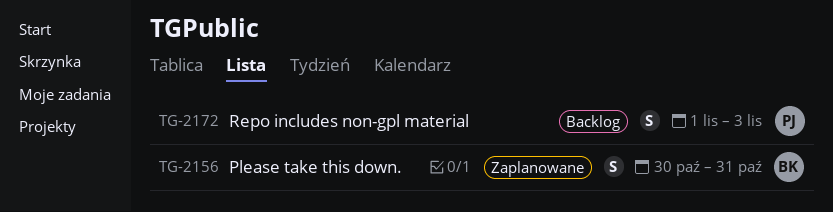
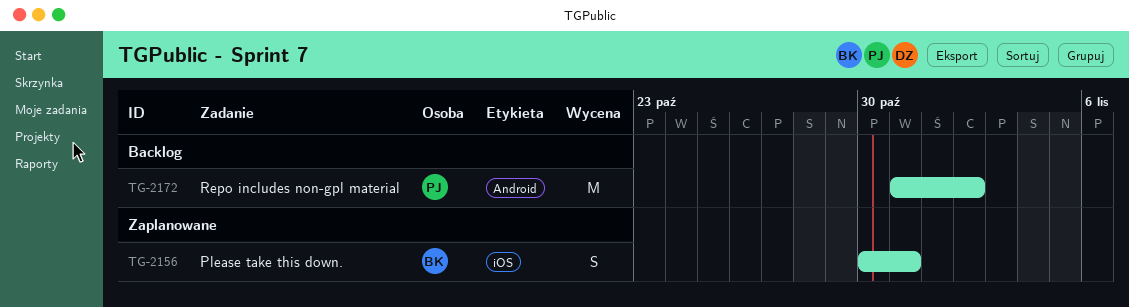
TG-2172, estimate: S -> M
TG-2172, start: Nov 1 -> Oct 31
TG-2172, due: Nov 3 -> Nov 2

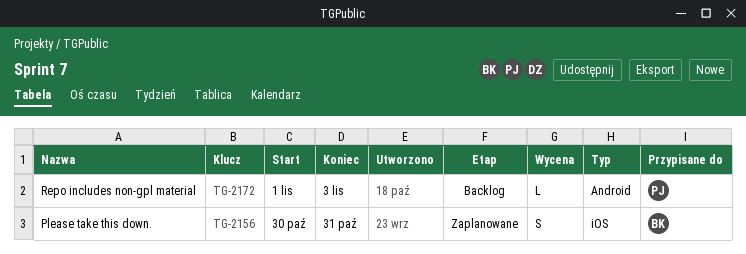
TG-2172, estimate: M -> L
TG-2172, start: Oct 31 -> Nov 1
TG-2172, due: Nov 2 -> Nov 3

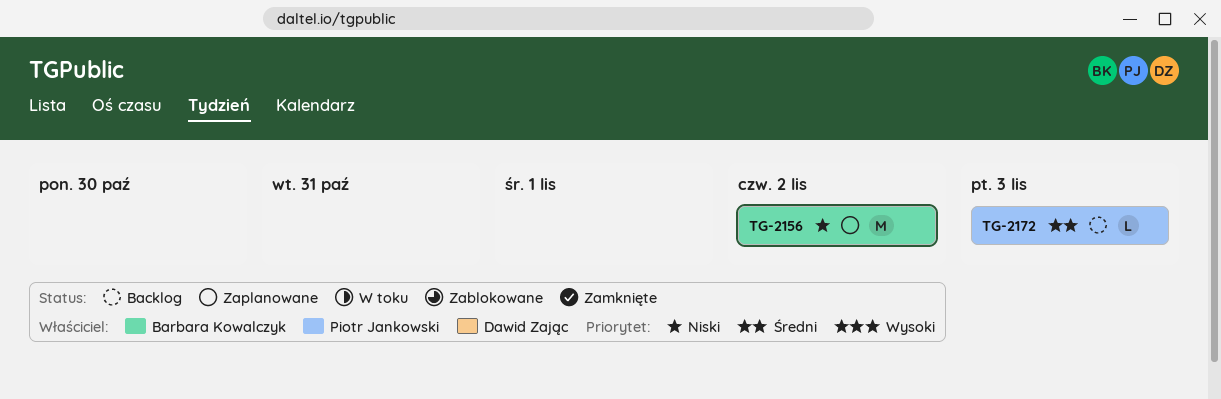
TG-2156, estimate: S -> M
TG-2156, due: Oct 31 -> Nov 2

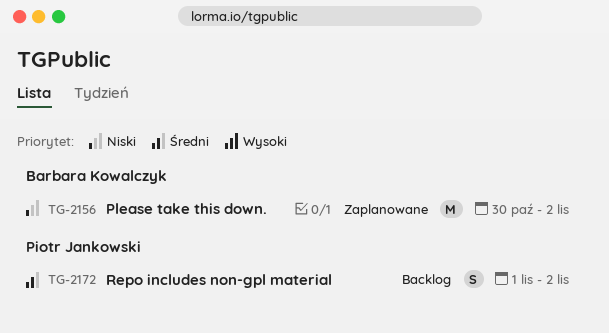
TG-2172, estimate: L -> S
TG-2172, due: Nov 3 -> Nov 2

